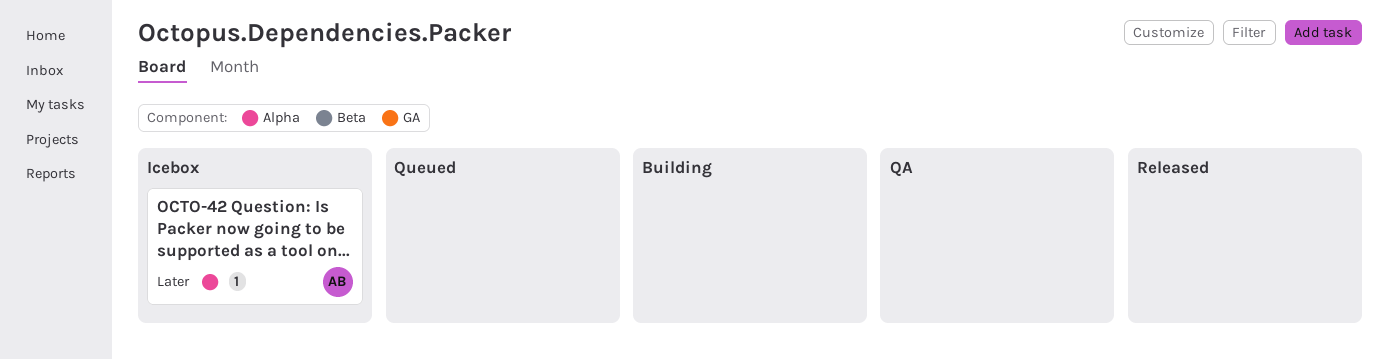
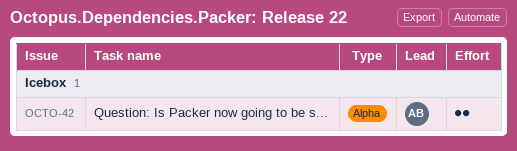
OCTO-42, estimate: 1 -> 2

